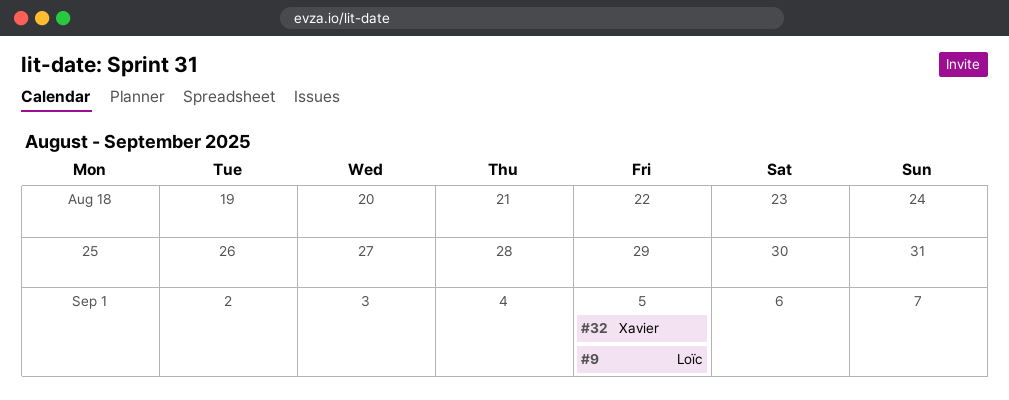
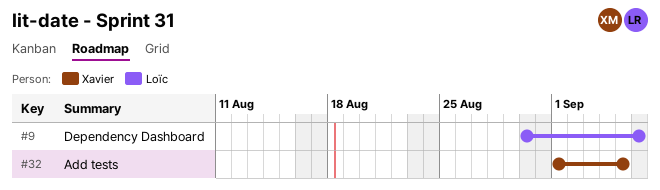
#9, due: Sep 5 -> Sep 6

